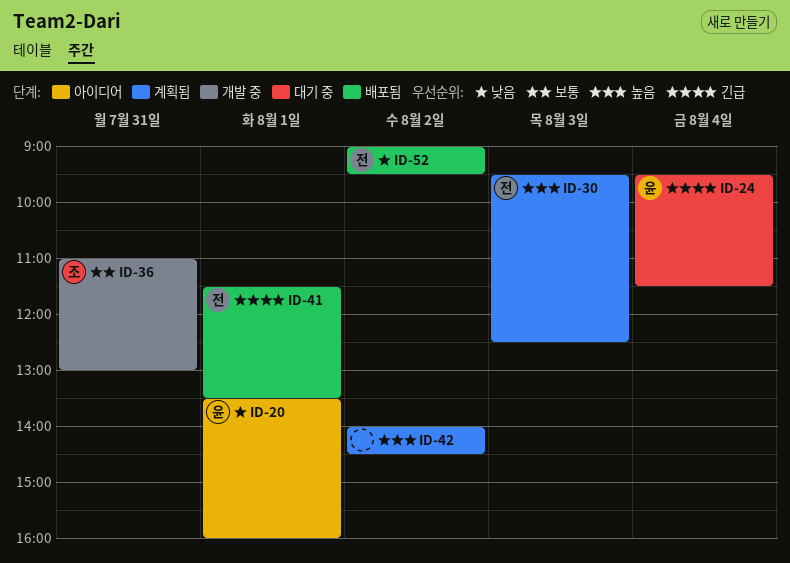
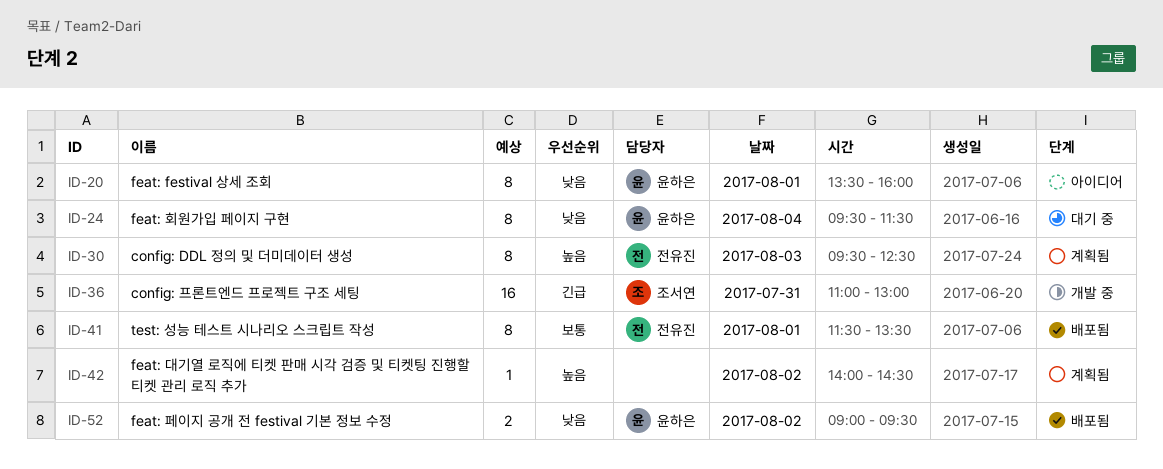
ID-24, priority: 긴급 -> 낮음
ID-36, priority: 보통 -> 긴급
ID-41, priority: 긴급 -> 보통
ID-52, owner: 전유진 -> 윤하은

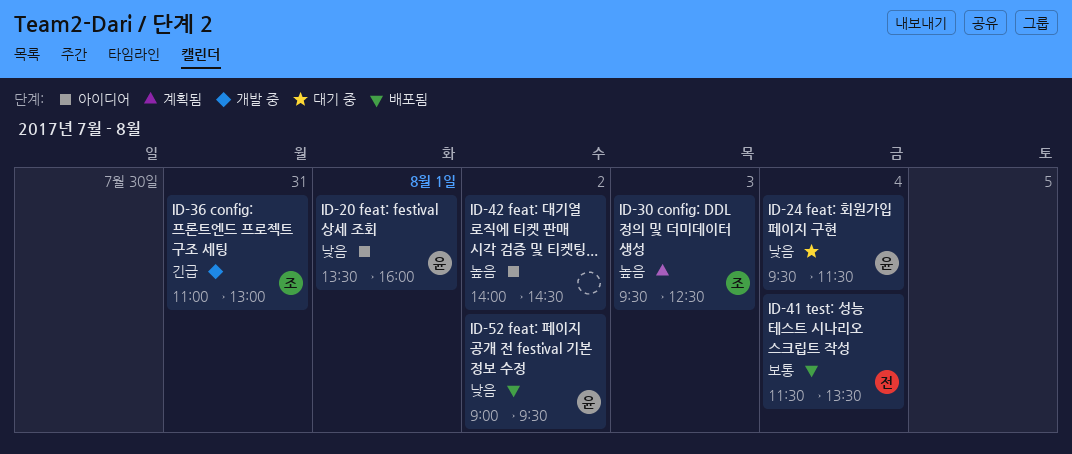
ID-30, owner: 전유진 -> 조서연
ID-41, day: Aug 1 -> Aug 4
ID-42, status: 계획됨 -> 아이디어

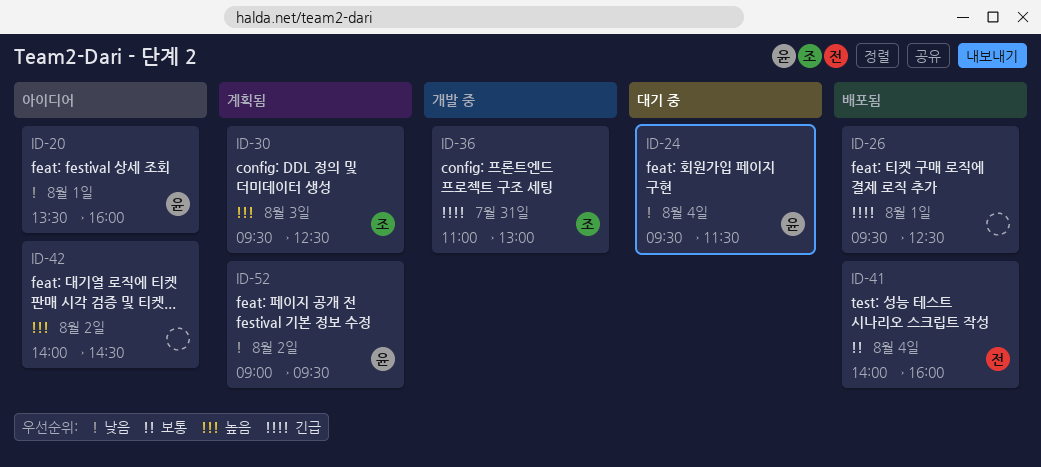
ID-26: none -> present
ID-41, begins: 11:30 -> 14:00
ID-41, ends: 13:30 -> 16:00
ID-52, status: 배포됨 -> 계획됨

